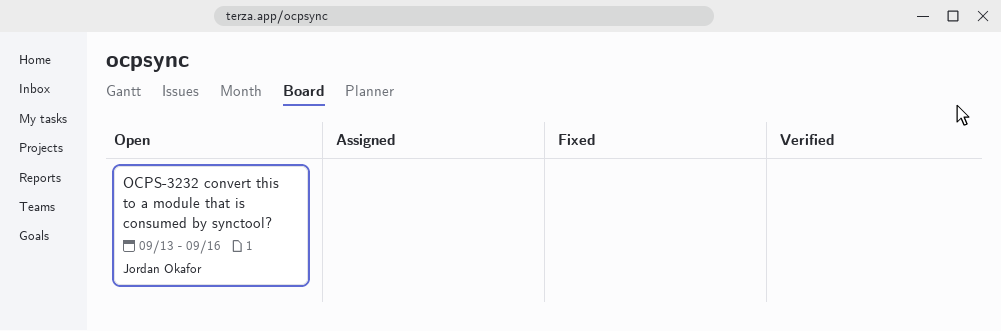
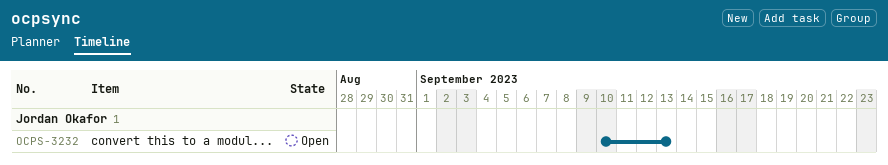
OCPS-3232, start: Sep 13 -> Sep 10
OCPS-3232, due: Sep 16 -> Sep 13

